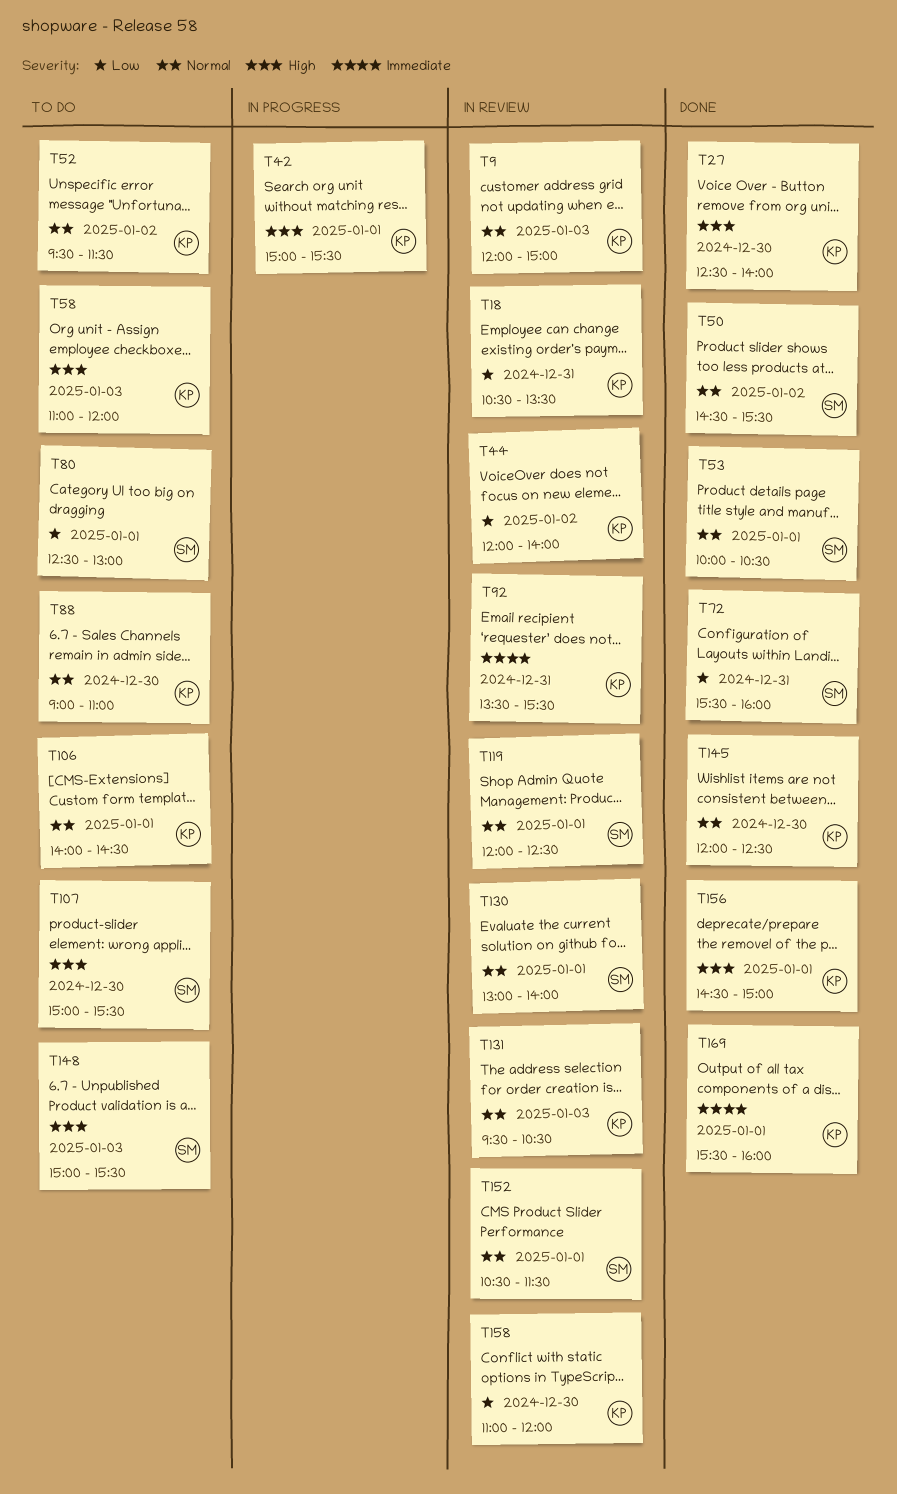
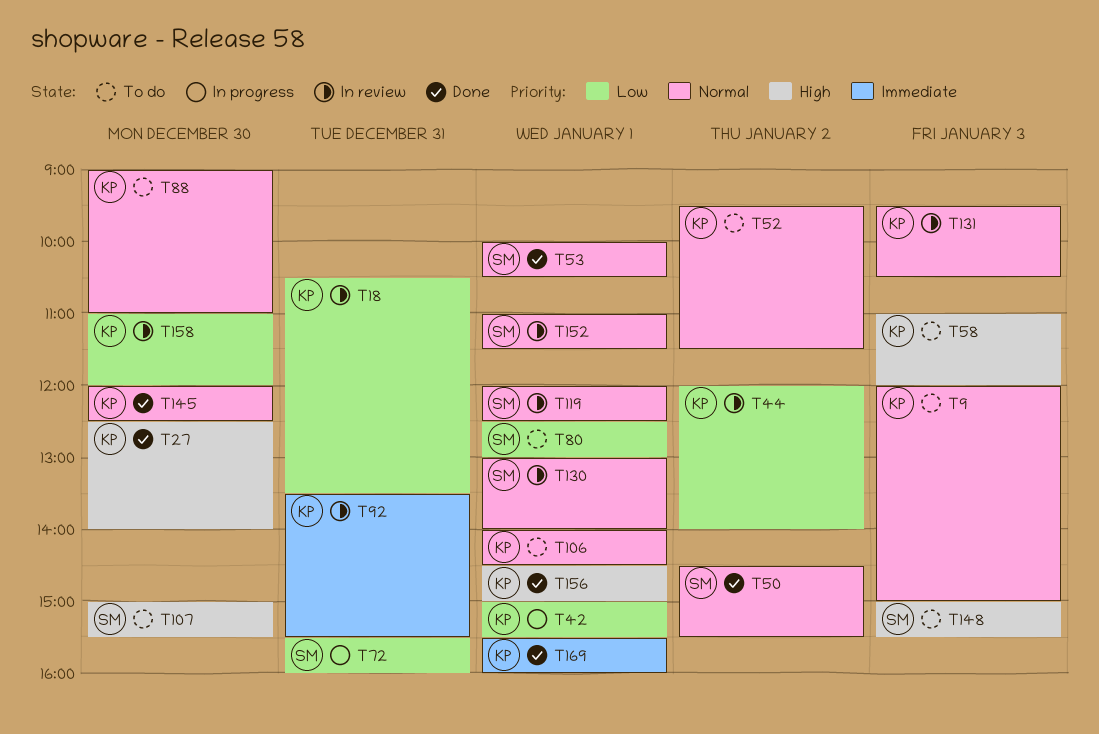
T9, status: In review -> To do
T42, priority: High -> Low
T72, status: Done -> In progress
T152, begins: 10:30 -> 11:00

